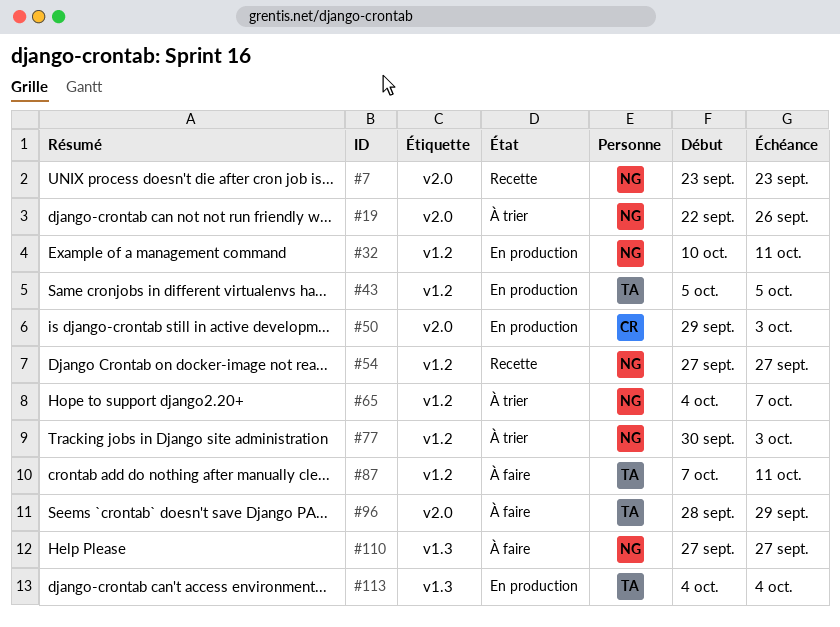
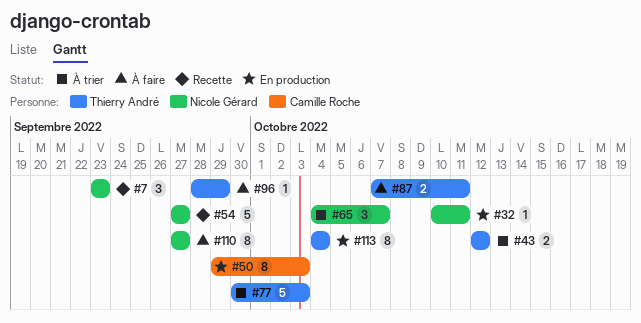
#19: present -> none
#43, status: En production -> À trier
#43, start: Oct 5 -> Oct 12
#43, due: Oct 5 -> Oct 12
#77, owner: Nicole Gérard -> Thierry André

